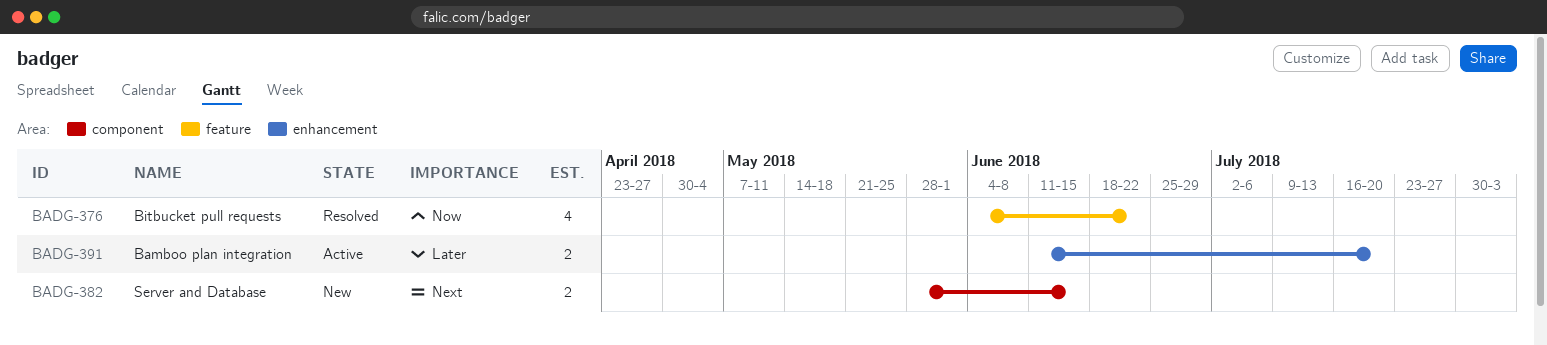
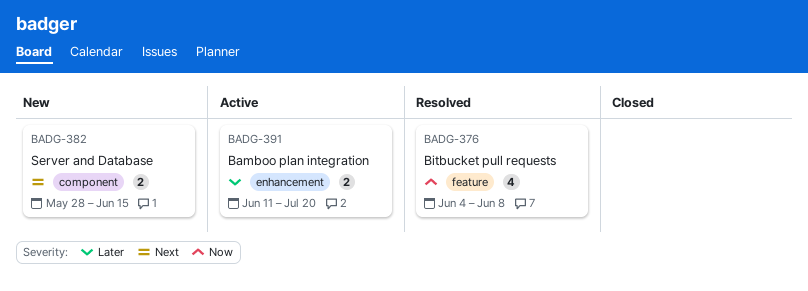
BADG-376, due: Jun 22 -> Jun 8

